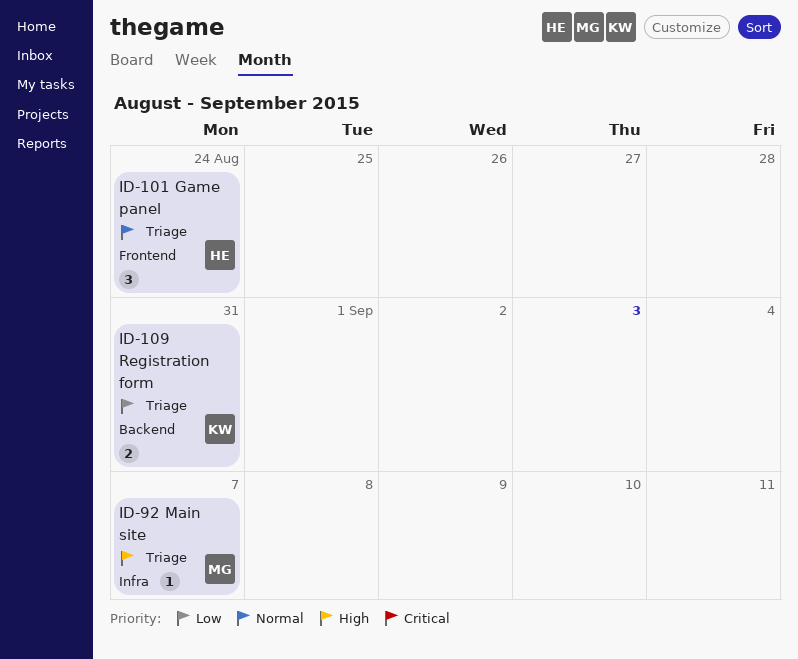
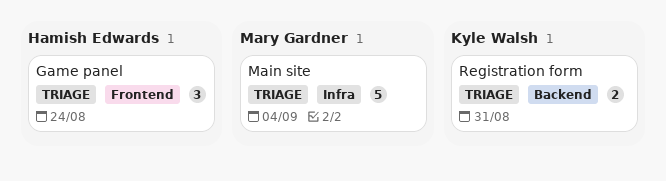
Main site, estimate: 1 -> 5
Main site, due: Sep 7 -> Sep 4

